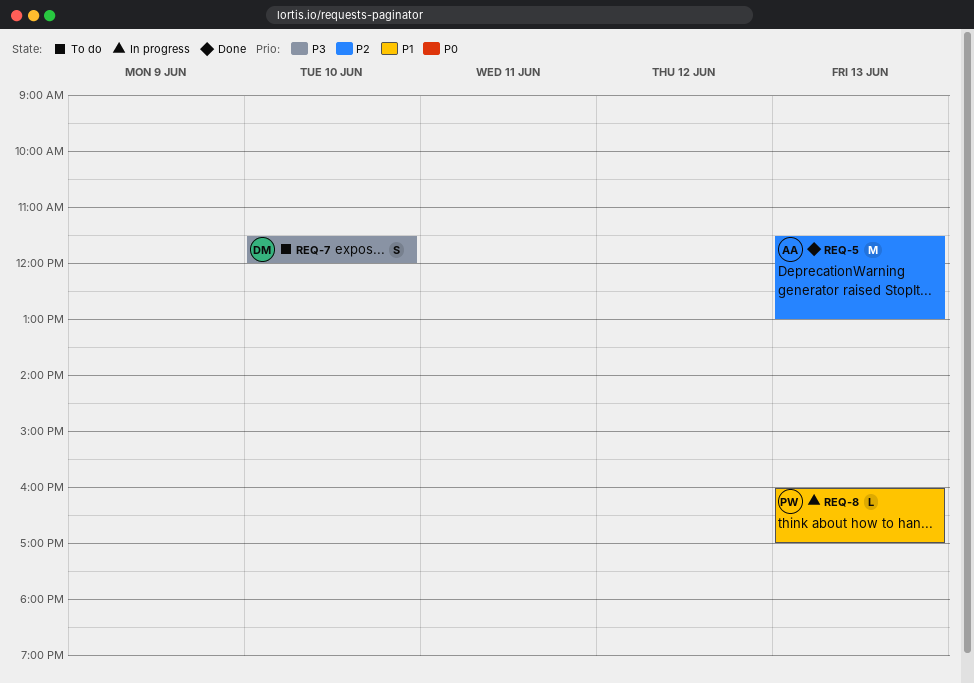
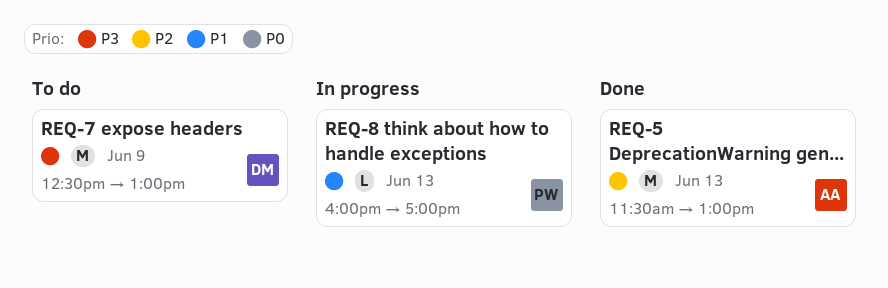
REQ-7, estimate: S -> M
REQ-7, day: Jun 10 -> Jun 9
REQ-7, begins: 11:30 -> 12:30
REQ-7, ends: 12:00 -> 13:00

